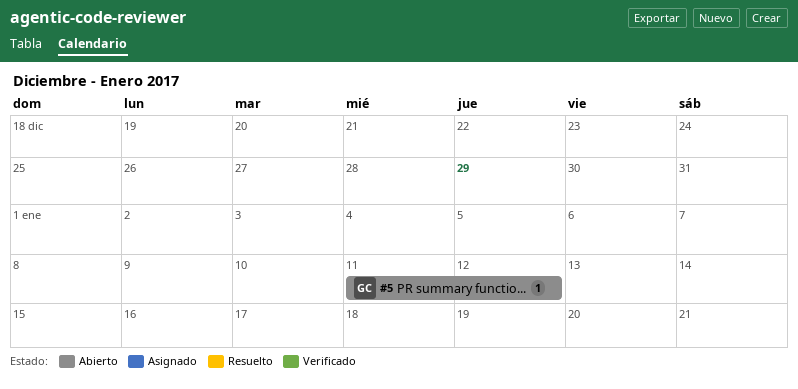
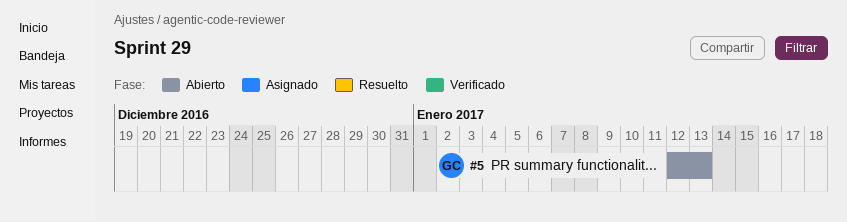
#5, start: Jan 11 -> Jan 12
#5, due: Jan 12 -> Jan 13

